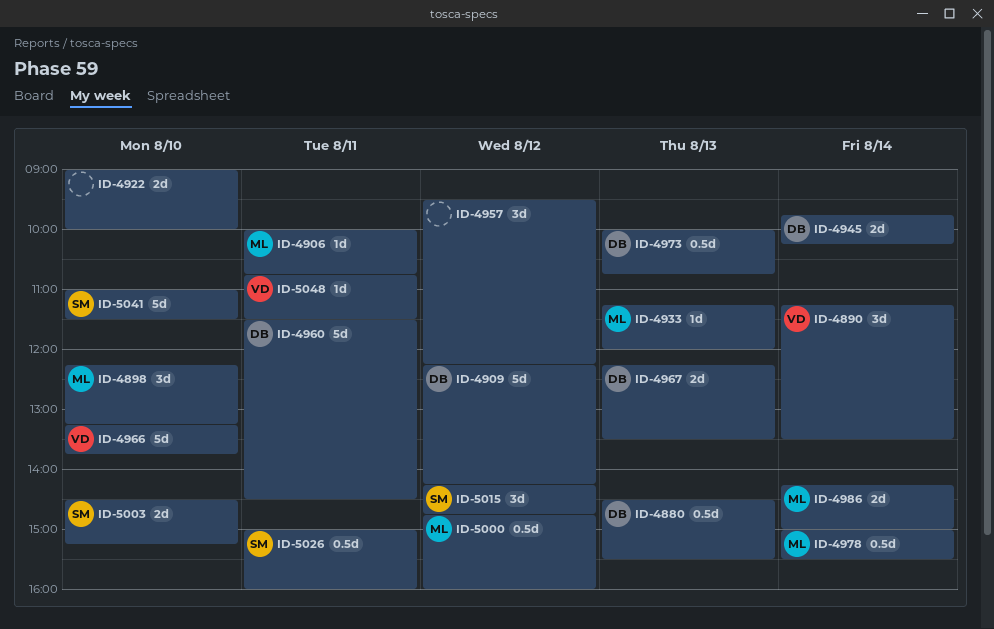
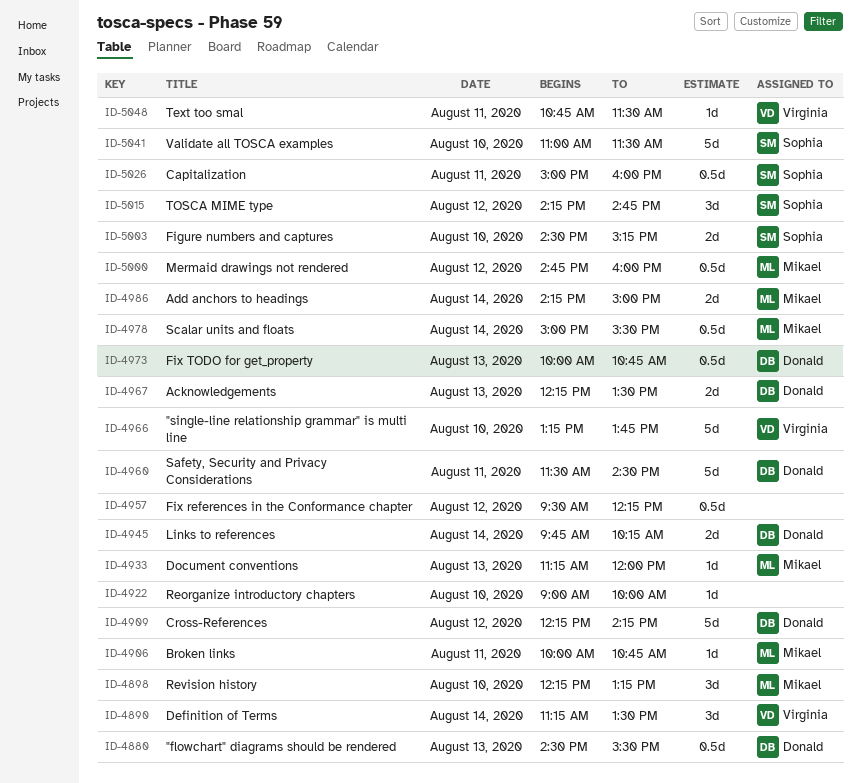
ID-4922, estimate: 2d -> 1d
ID-4957, estimate: 3d -> 0.5d

